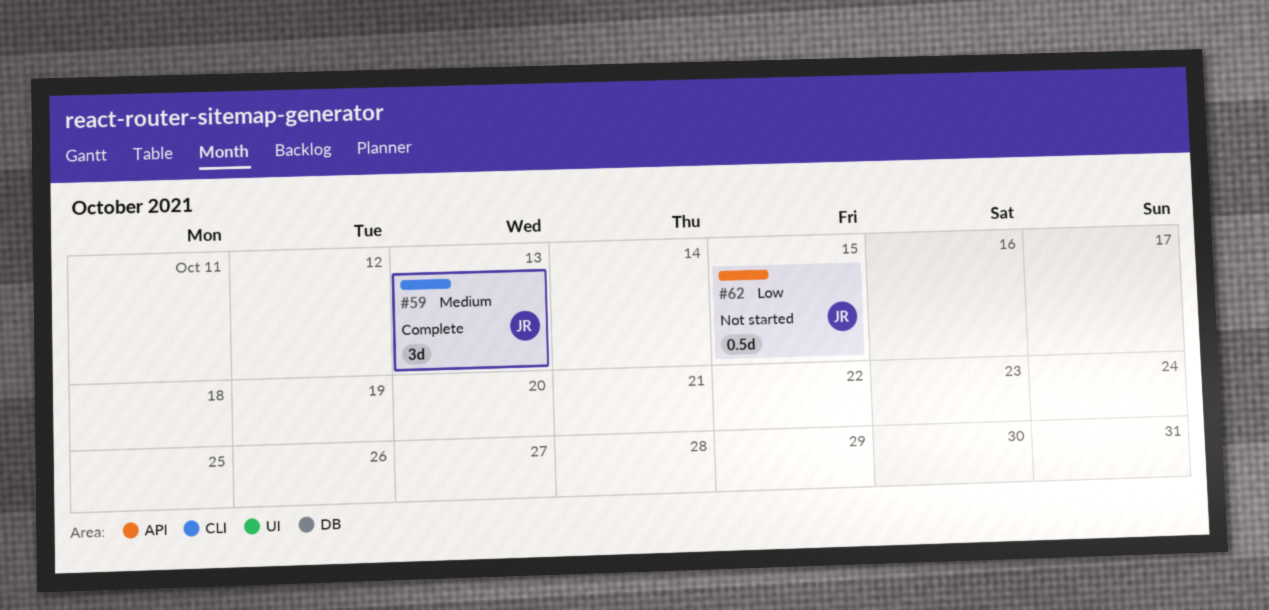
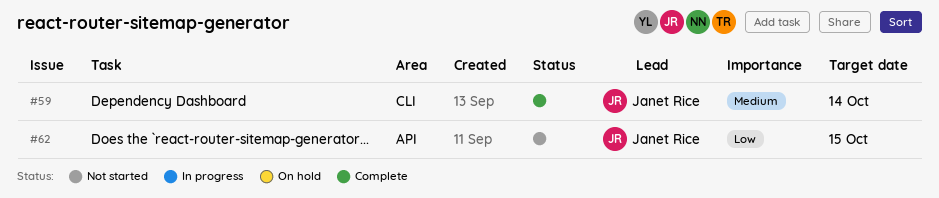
#59, due: Oct 13 -> Oct 14

